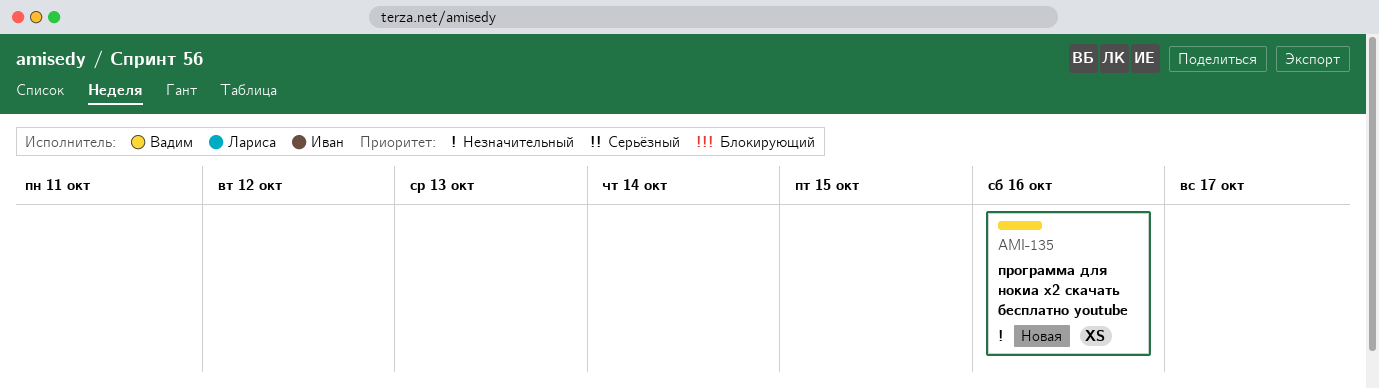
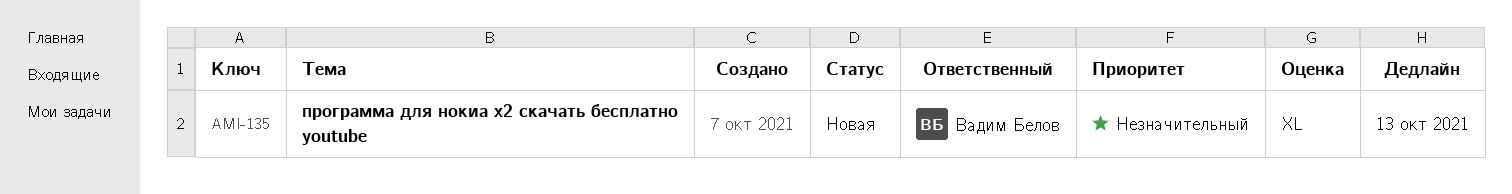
AMI-135, estimate: XS -> XL
AMI-135, due: Oct 16 -> Oct 13

